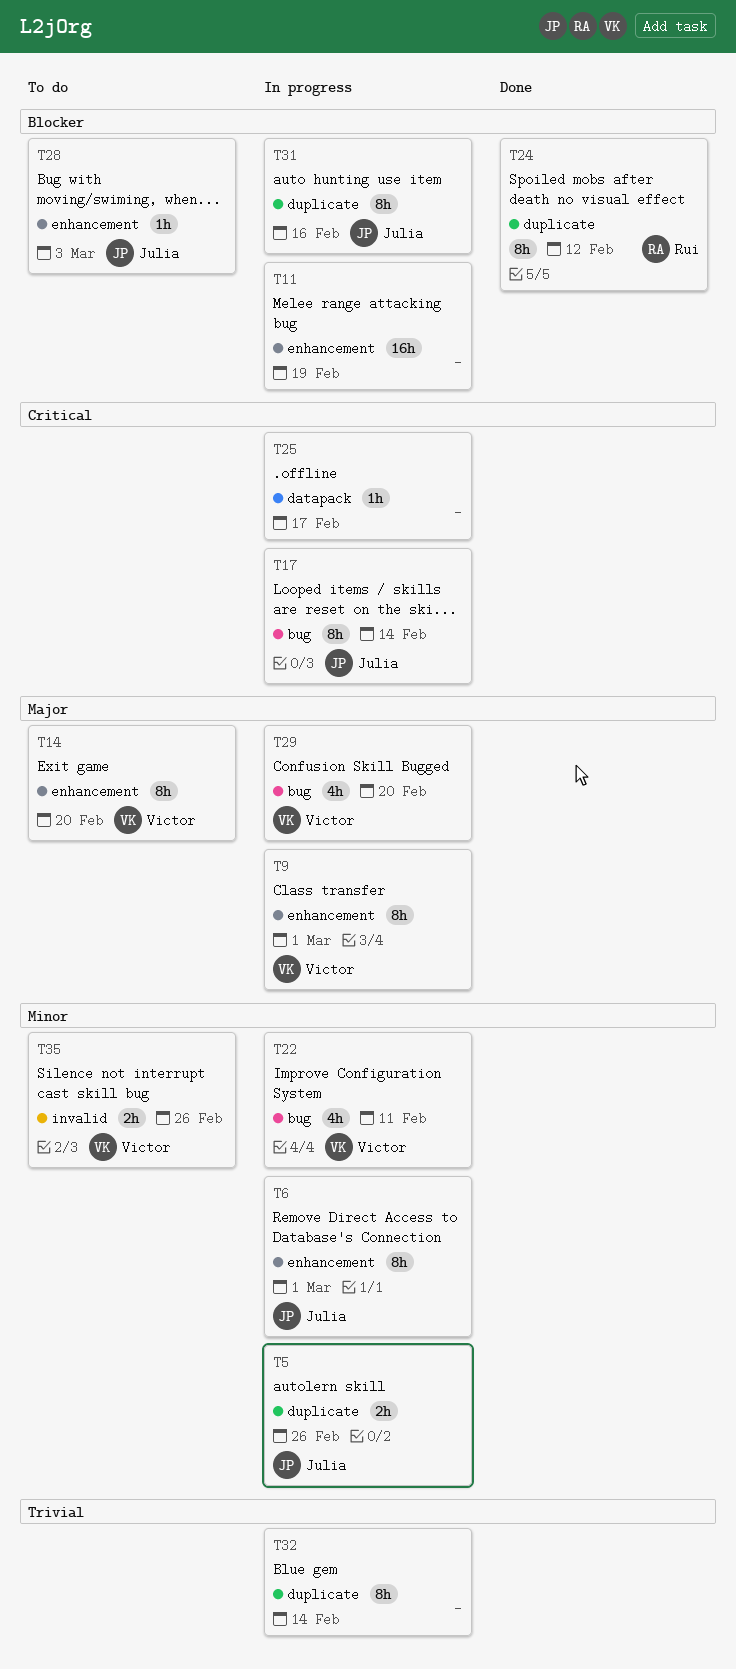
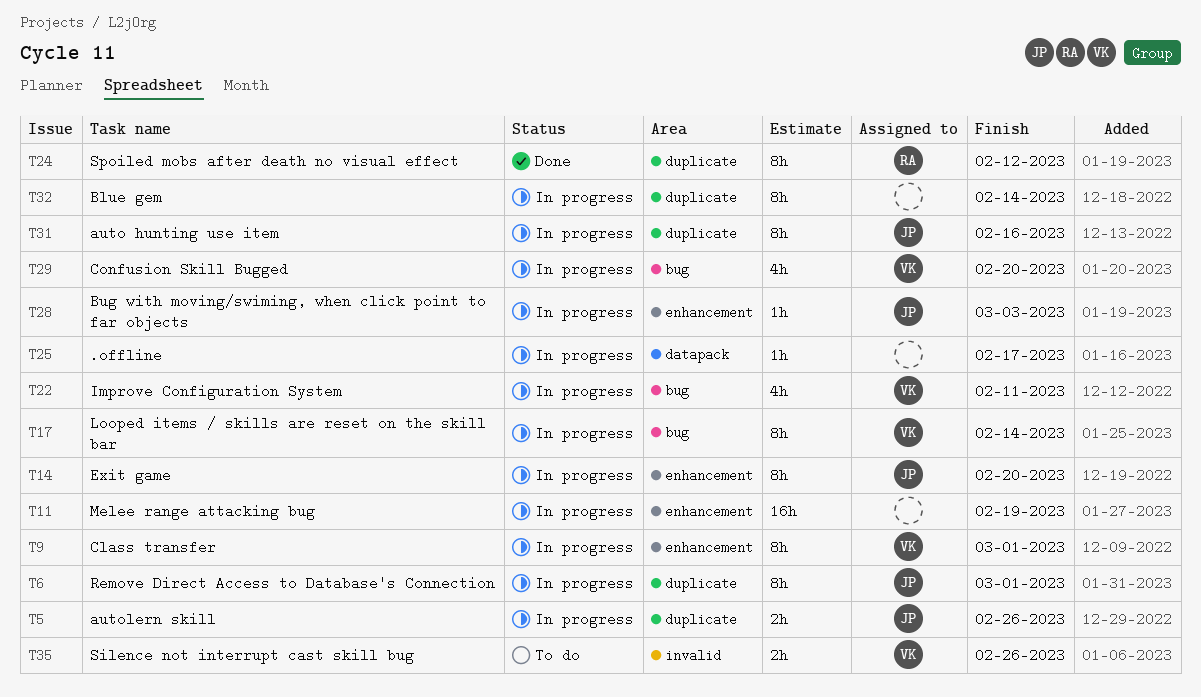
T6, label: enhancement -> duplicate
T14, status: To do -> In progress
T14, owner: Victor -> Julia
T17, owner: Julia -> Victor
T28, status: To do -> In progress

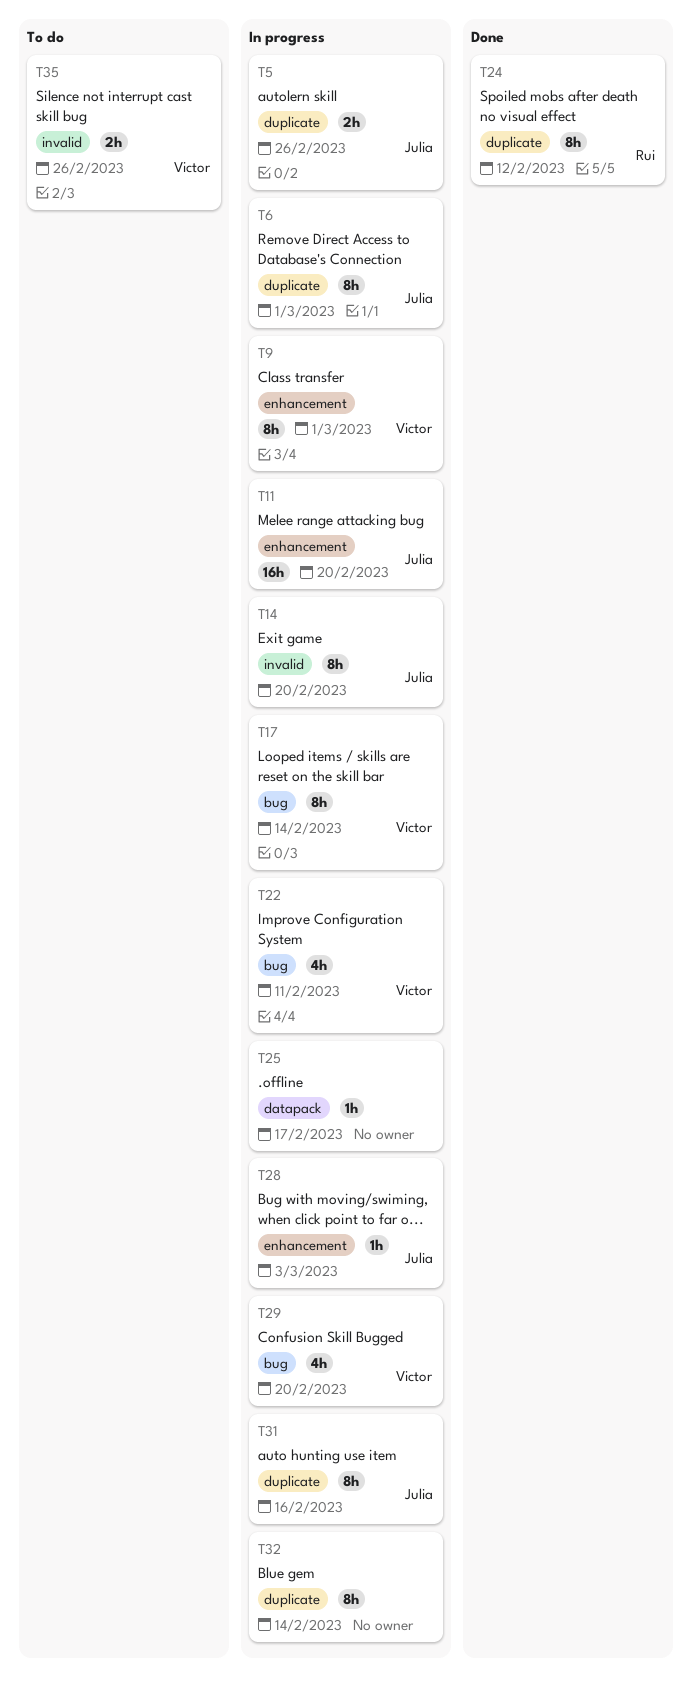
T11, owner: none -> Julia
T11, due: Feb 19 -> Feb 20
T14, label: enhancement -> invalid

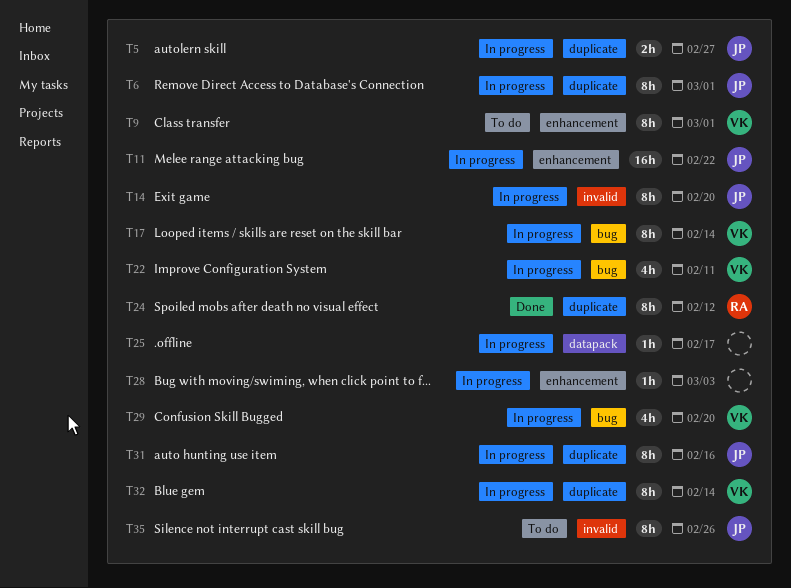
T5, due: Feb 26 -> Feb 27
T9, status: In progress -> To do
T11, due: Feb 20 -> Feb 22
T28, owner: Julia -> none
T32, owner: none -> Victor
T35, owner: Victor -> Julia
T35, estimate: 2h -> 8h

